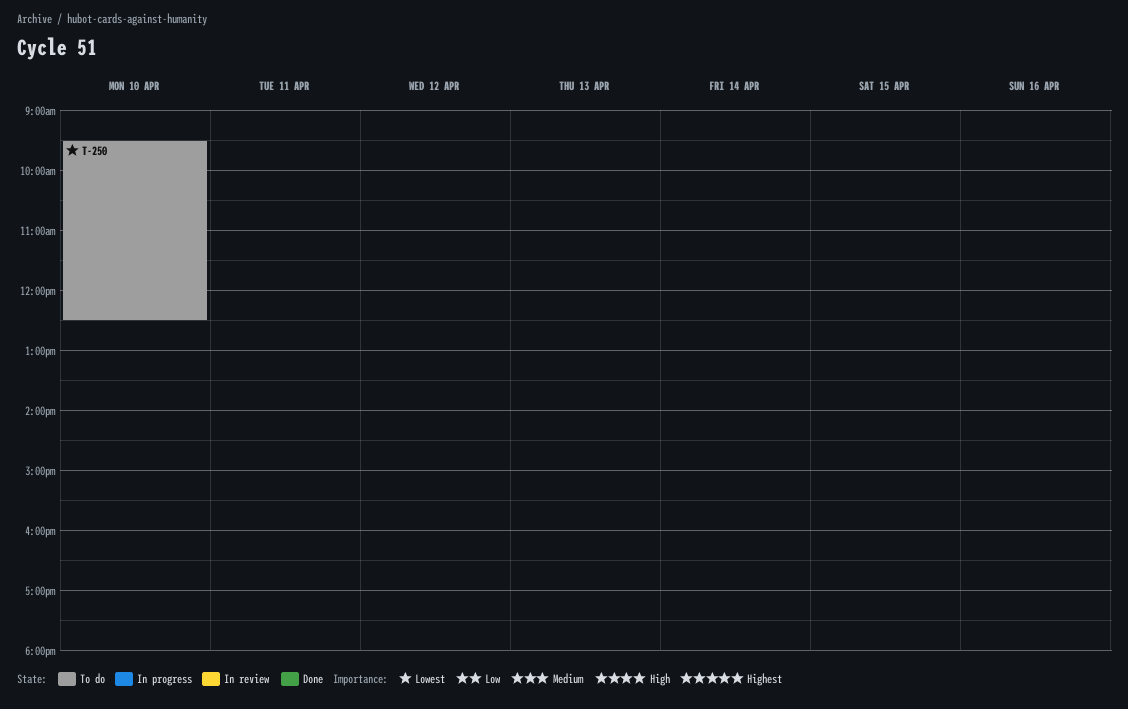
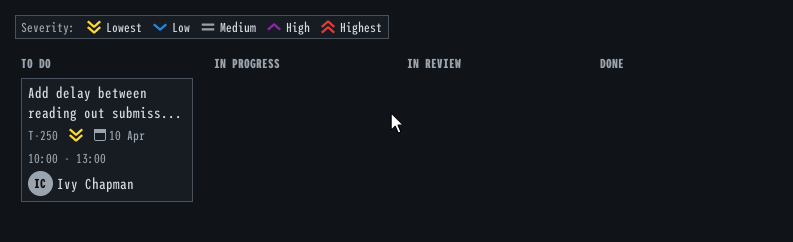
T-250, begins: 09:30 -> 10:00
T-250, ends: 12:30 -> 13:00

